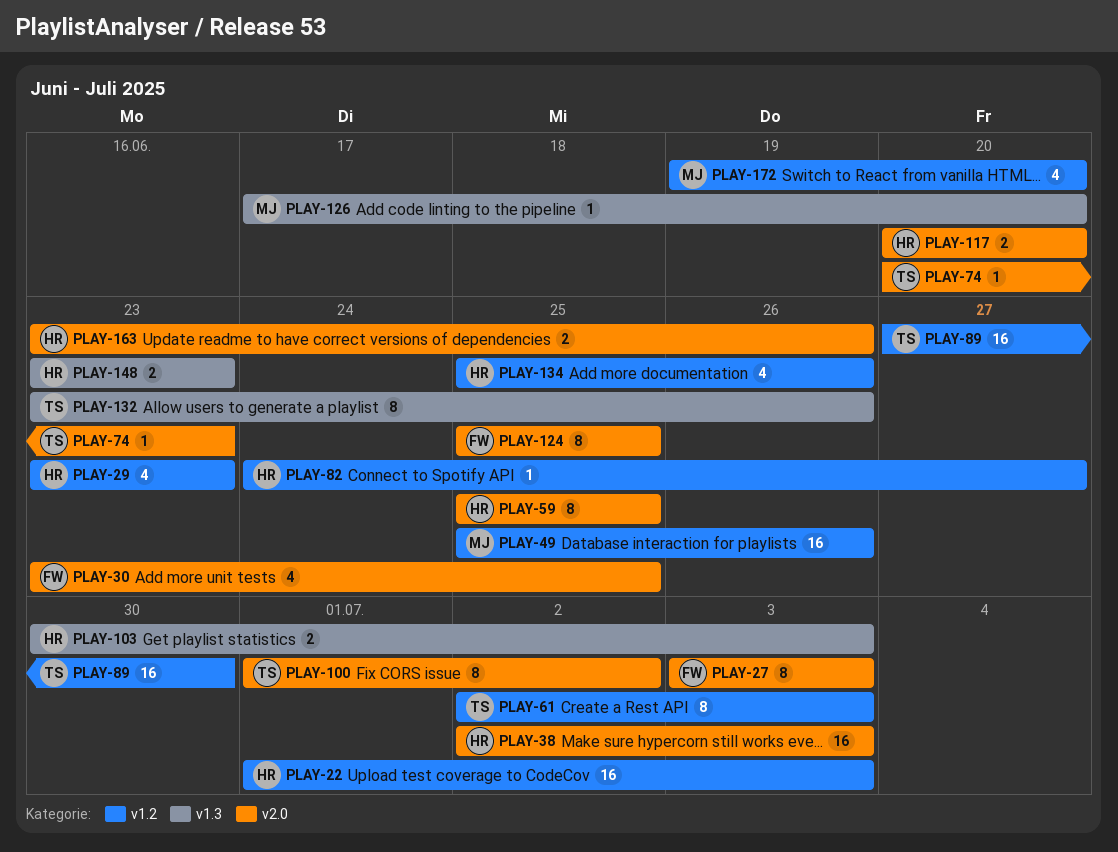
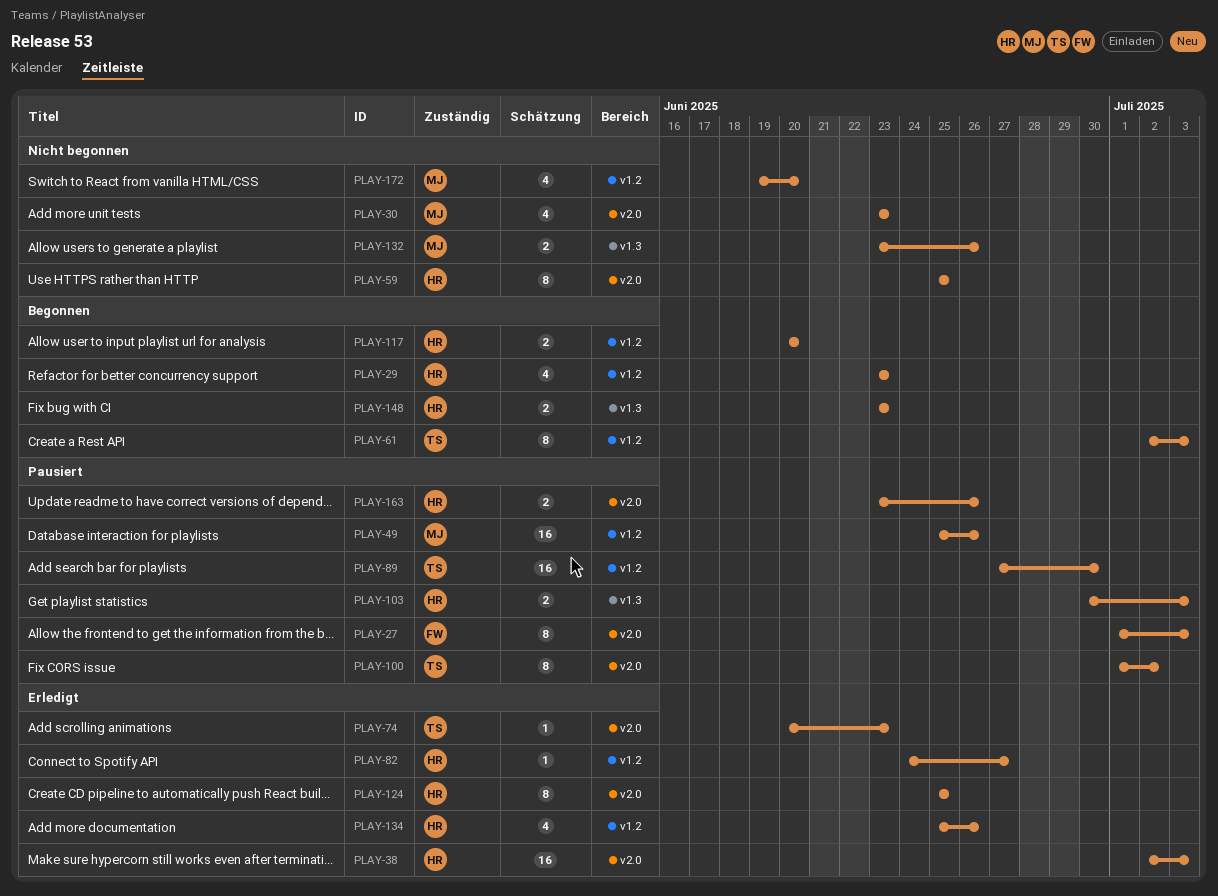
PLAY-22: present -> none
PLAY-27, start: Jul 3 -> Jul 1
PLAY-30, owner: FW -> MJ
PLAY-30, due: Jun 25 -> Jun 23
PLAY-117, label: v2.0 -> v1.2
PLAY-124, owner: FW -> HR
PLAY-126: present -> none
PLAY-132, owner: TS -> MJ
PLAY-132, estimate: 8 -> 2

